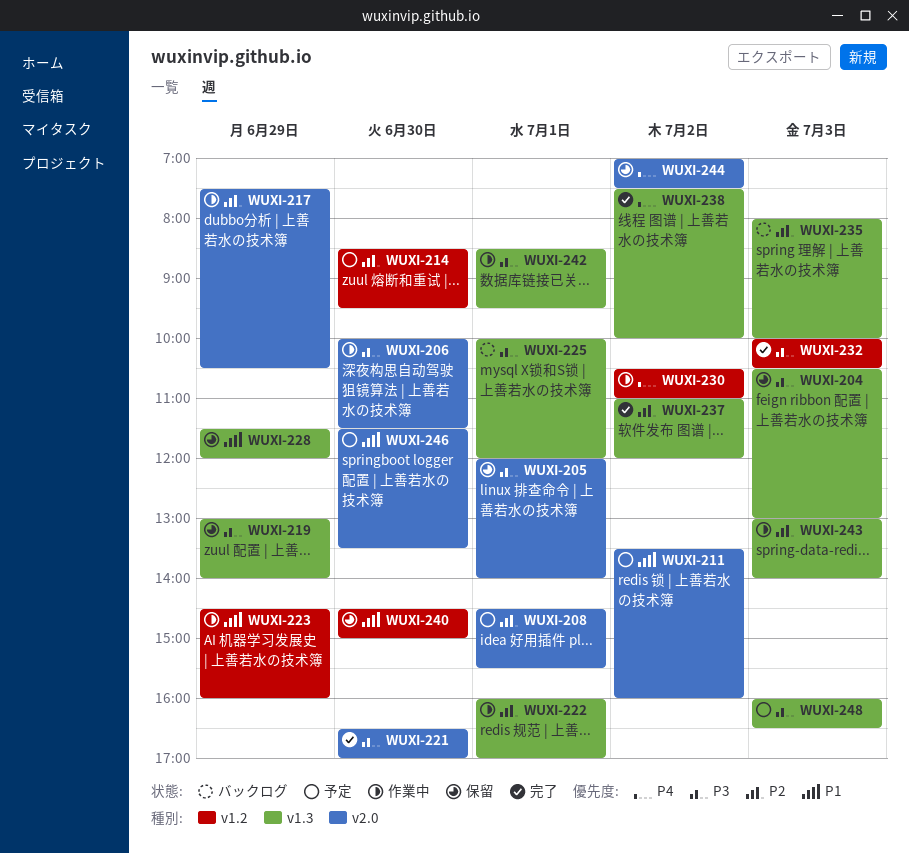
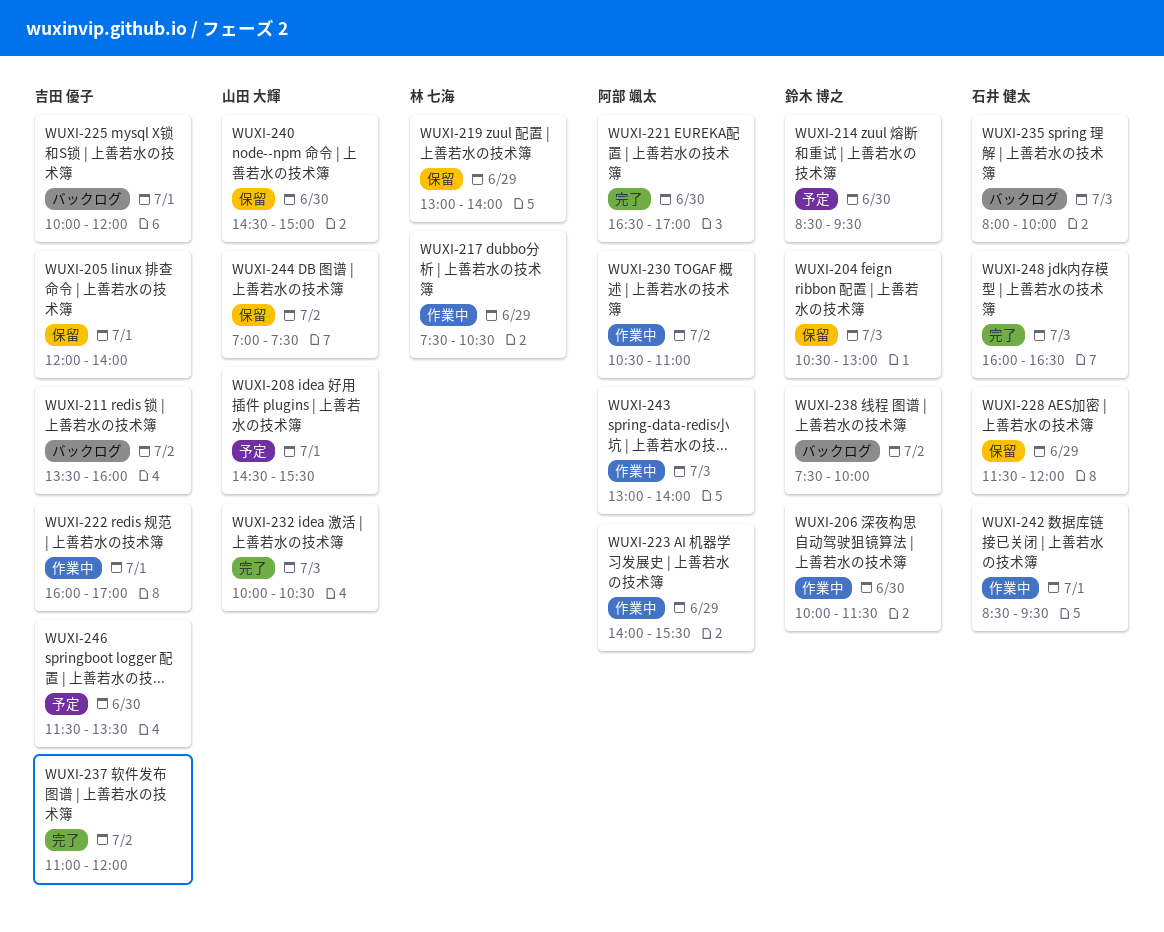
WUXI-211, status: 予定 -> バックログ
WUXI-223, begins: 14:30 -> 14:00
WUXI-223, ends: 16:00 -> 15:30
WUXI-238, status: 完了 -> バックログ
WUXI-248, status: 予定 -> 完了

